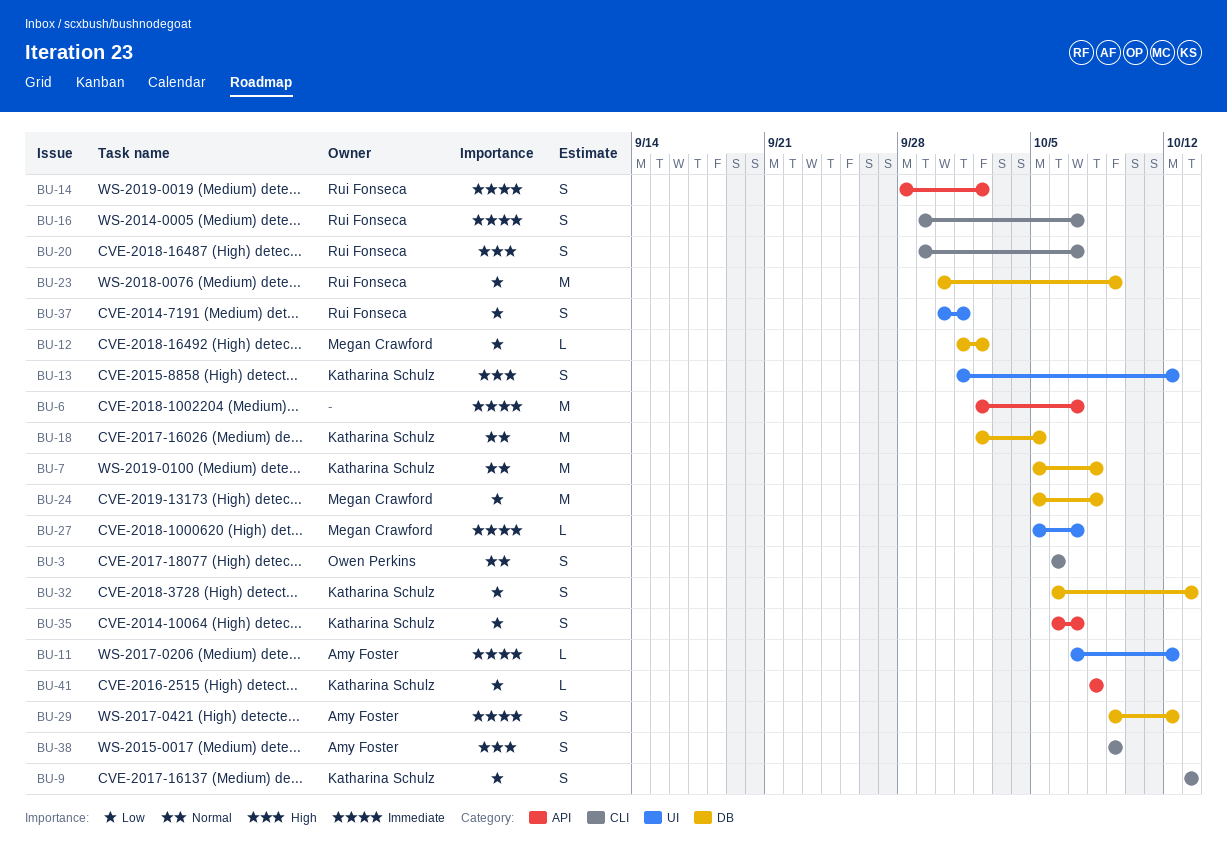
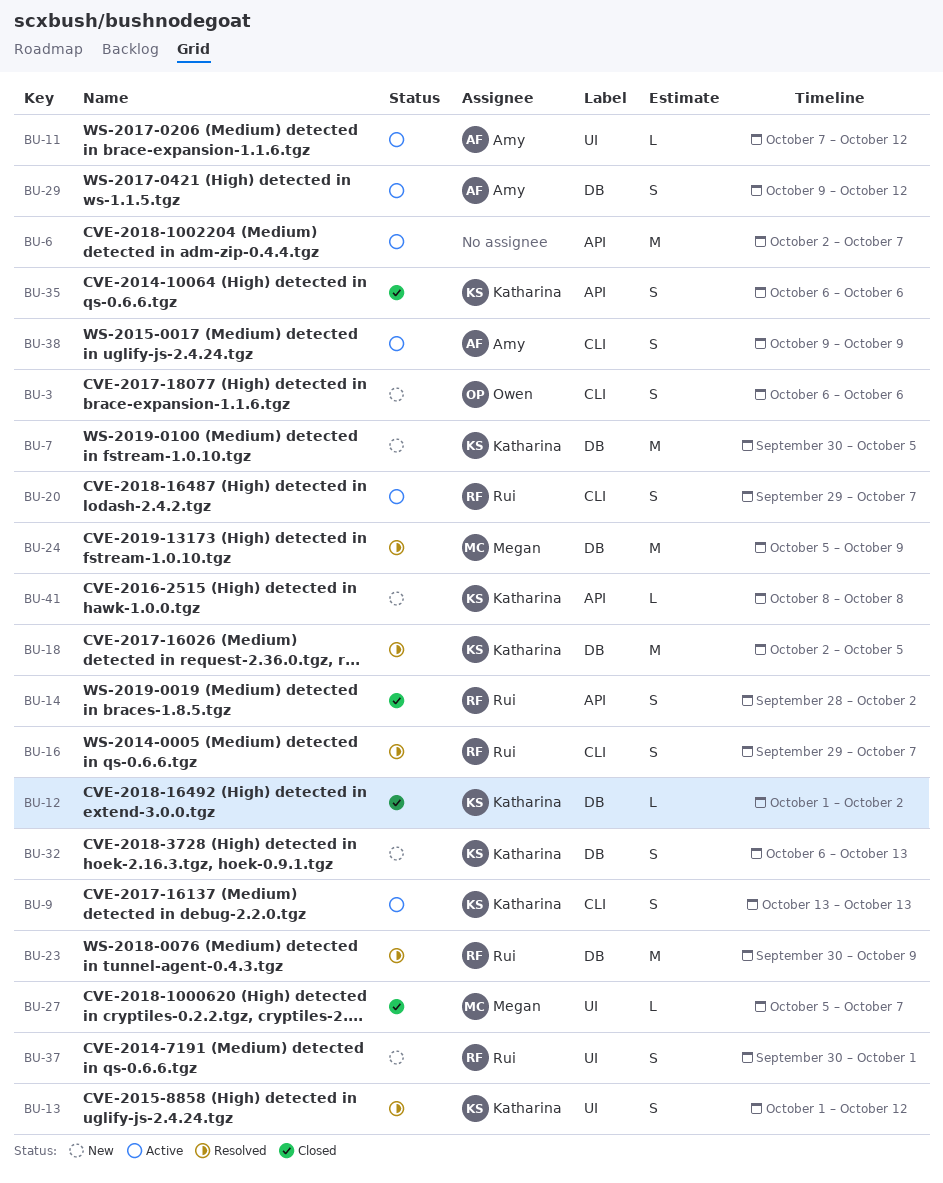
BU-7, start: Oct 5 -> Sep 30
BU-7, due: Oct 8 -> Oct 5
BU-12, owner: Megan Crawford -> Katharina Schulz
BU-24, due: Oct 8 -> Oct 9
BU-35, due: Oct 7 -> Oct 6

